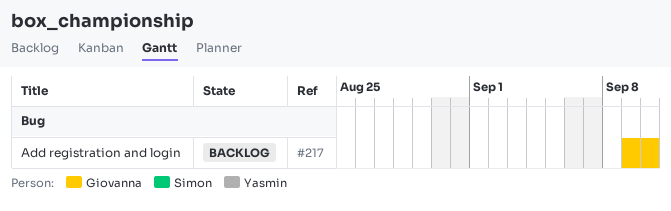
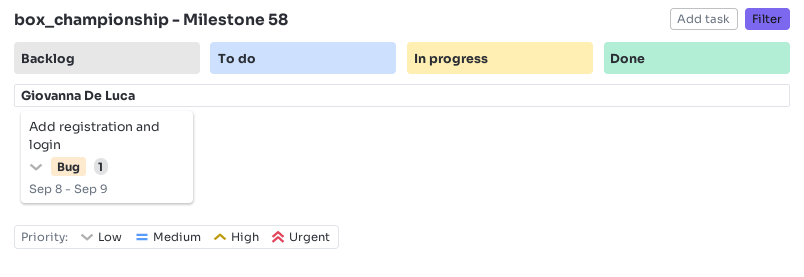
Add registration and login, start: Sep 9 -> Sep 8
Add registration and login, due: Sep 10 -> Sep 9

